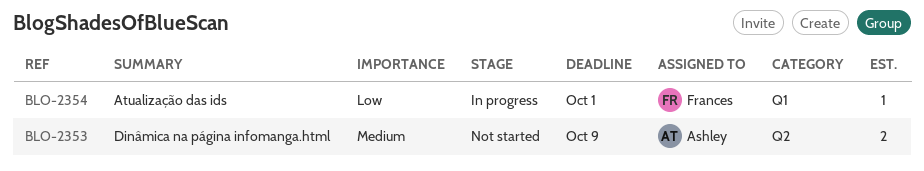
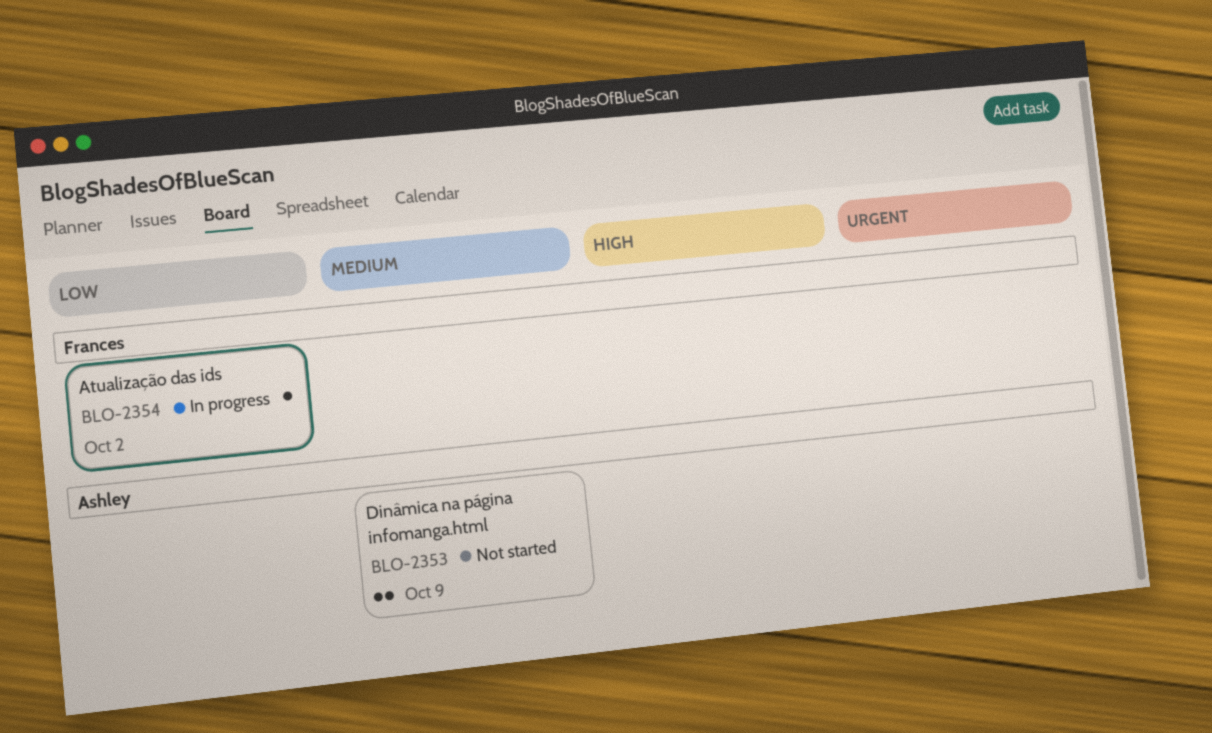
BLO-2354, due: Oct 1 -> Oct 2

